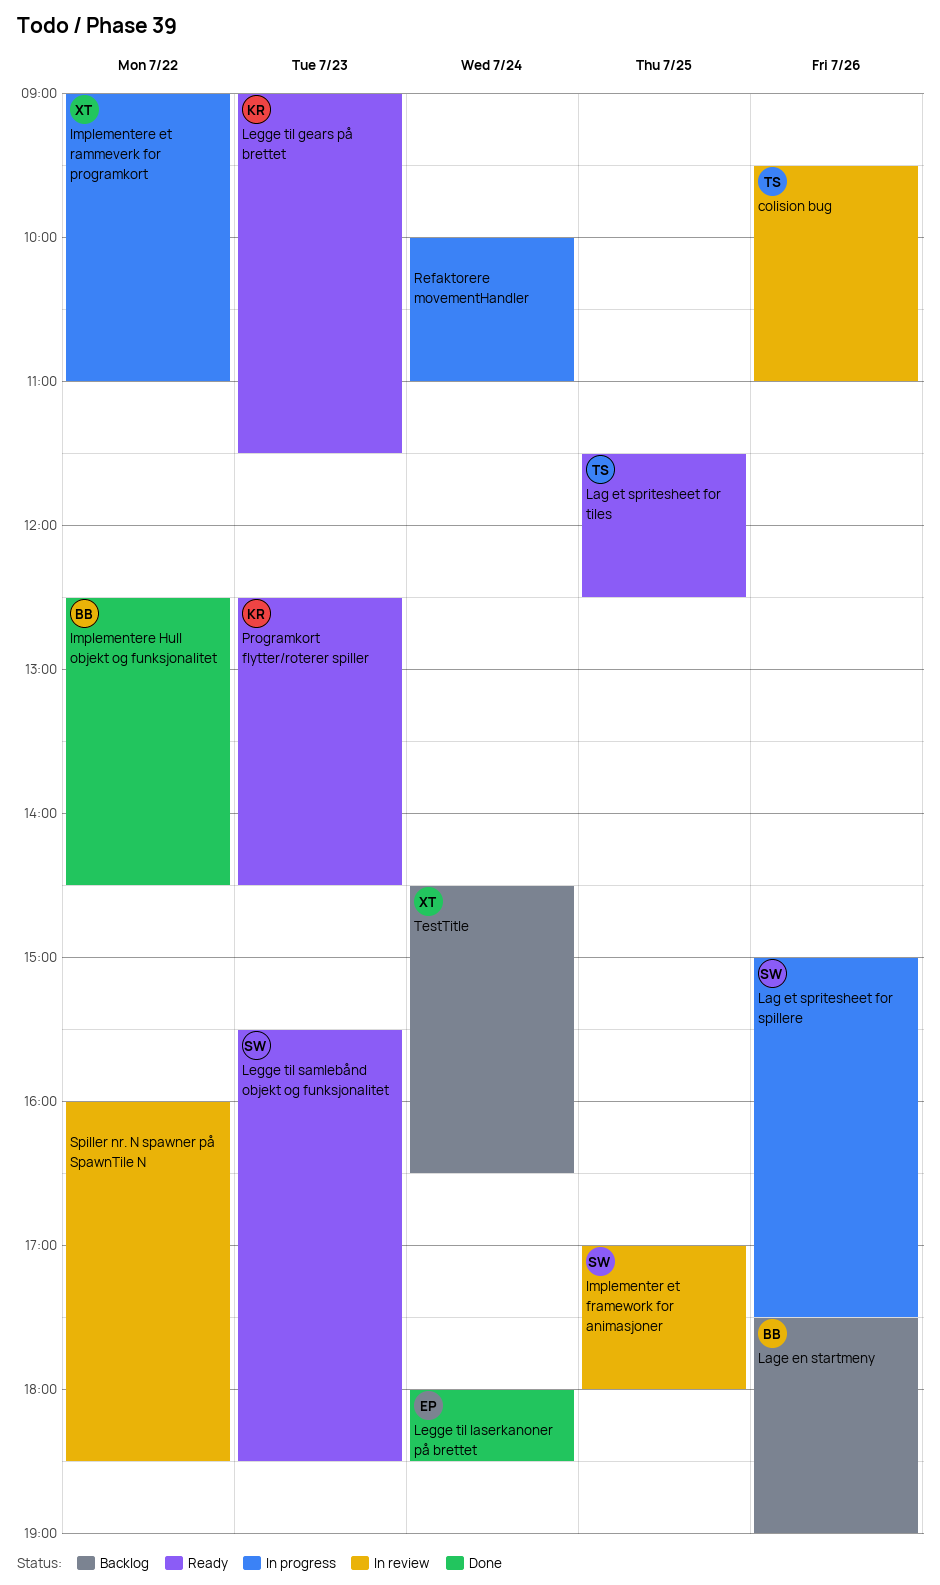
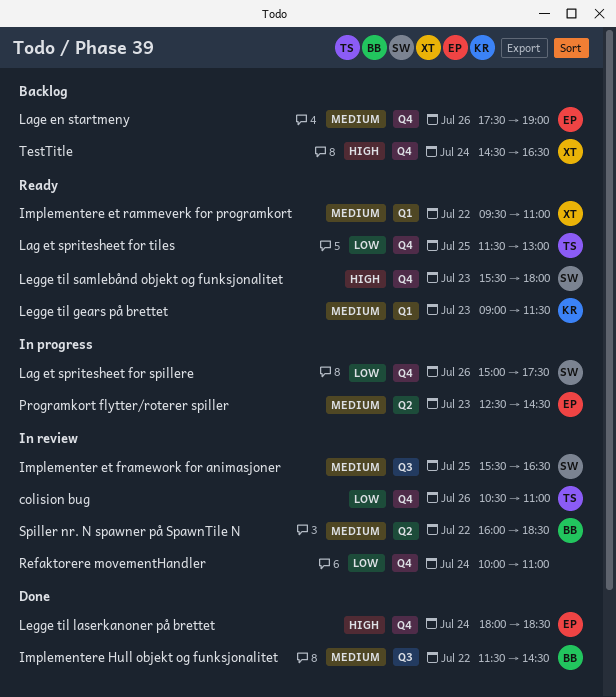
colision bug, begins: 09:30 -> 10:30
Implementer et framework for animasjoner, begins: 17:00 -> 15:30
Implementer et framework for animasjoner, ends: 18:00 -> 16:30
Implementere et rammeverk for programkort, status: In progress -> Ready
Implementere et rammeverk for programkort, begins: 09:00 -> 09:30
Implementere Hull objekt og funksjonalitet, begins: 12:30 -> 11:30
Lag et spritesheet for tiles, ends: 12:30 -> 13:00
Lage en startmeny, owner: BB -> EP
Legge til samlebånd objekt og funksjonalitet, ends: 18:30 -> 18:00
Programkort flytter/roterer spiller, status: Ready -> In progress
Programkort flytter/roterer spiller, owner: KR -> EP
Refaktorere movementHandler, status: In progress -> In review
Spiller nr. N spawner på SpawnTile N, owner: none -> BB

